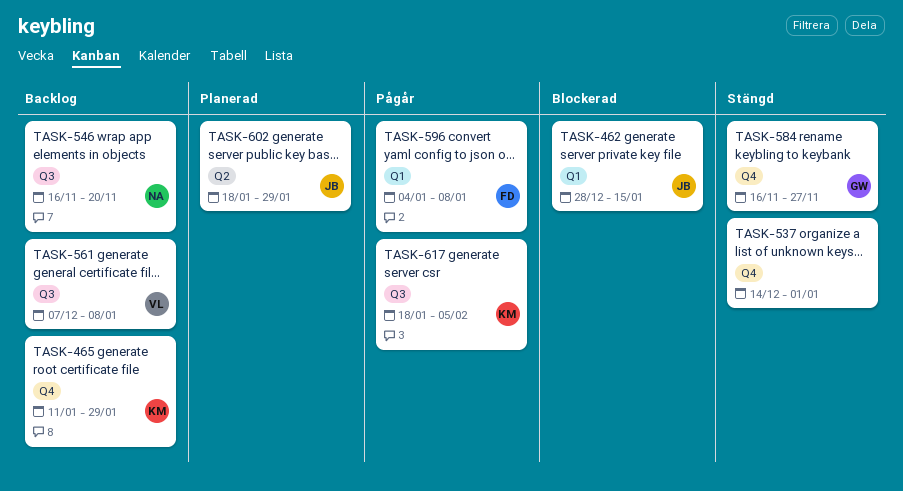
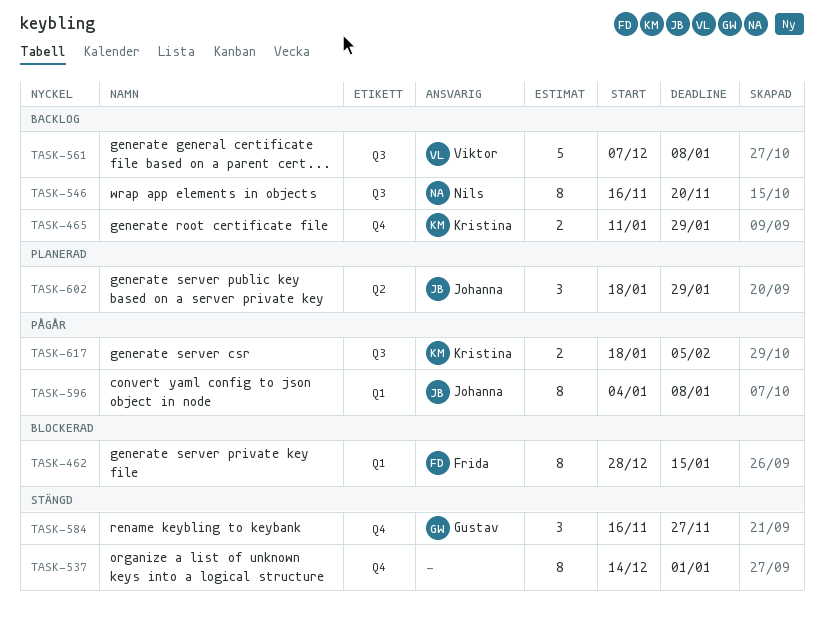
TASK-462, owner: Johanna -> Frida
TASK-596, owner: Frida -> Johanna

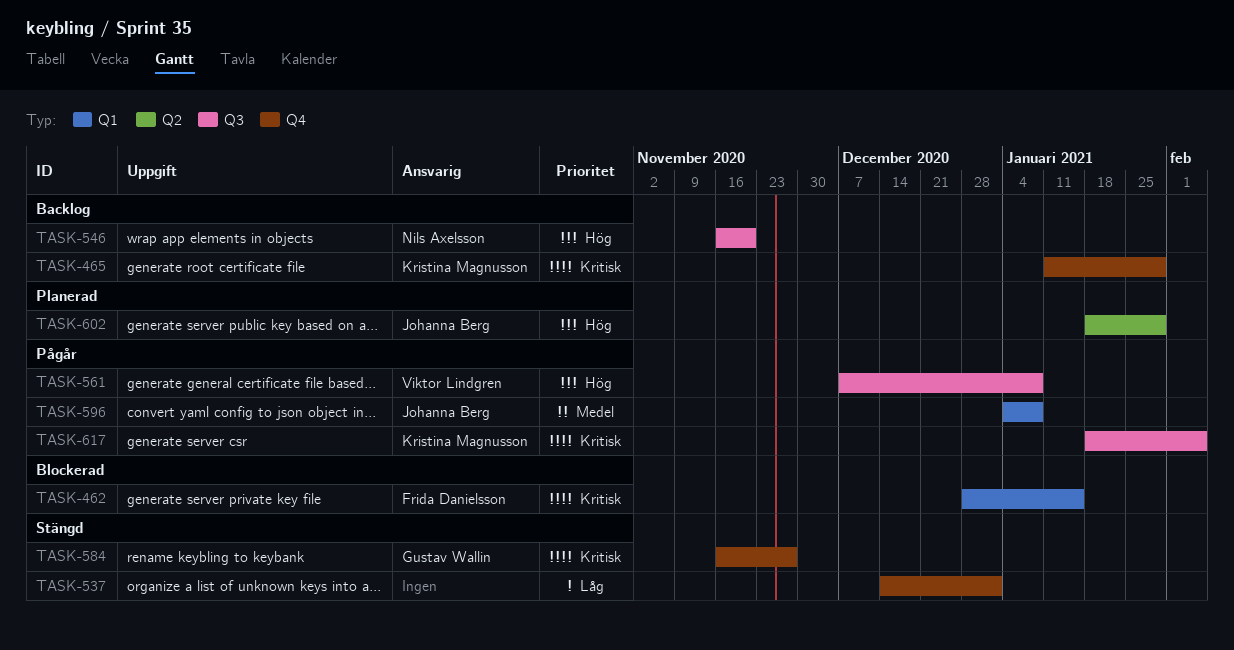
TASK-561, status: Backlog -> Pågår

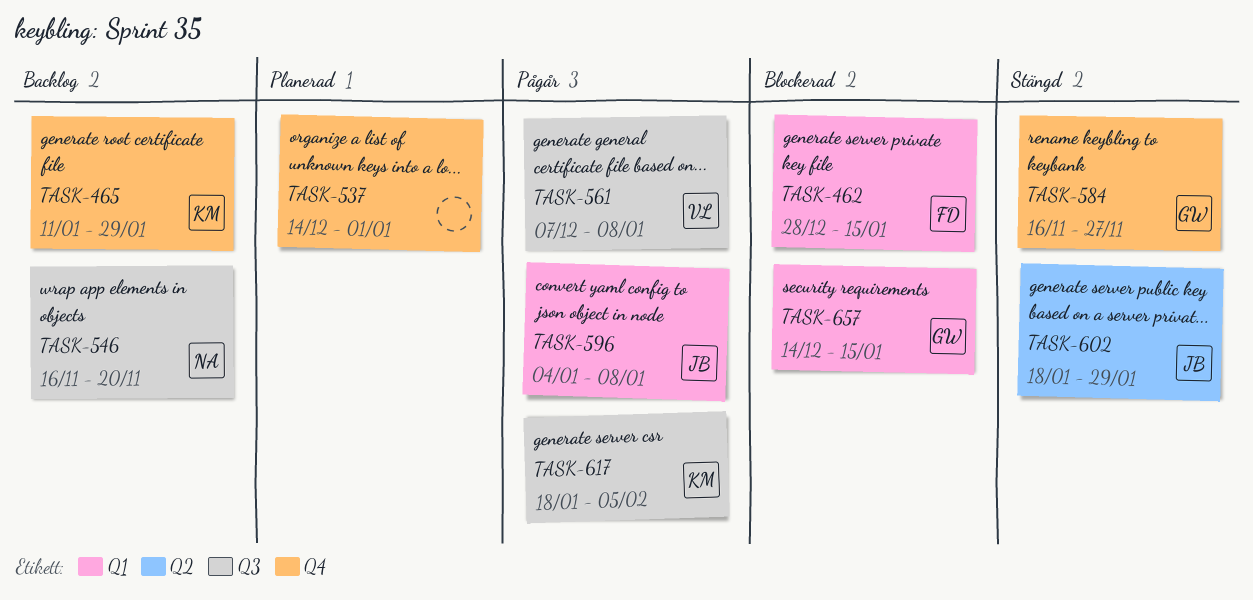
TASK-537, status: Stängd -> Planerad
TASK-602, status: Planerad -> Stängd
TASK-657: none -> present

